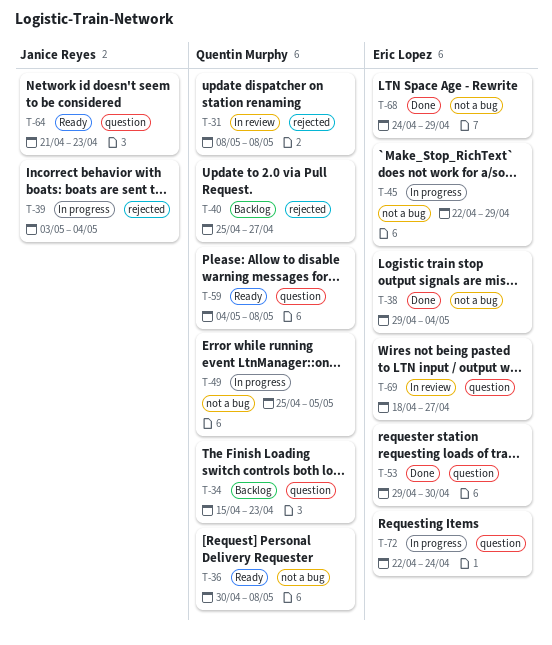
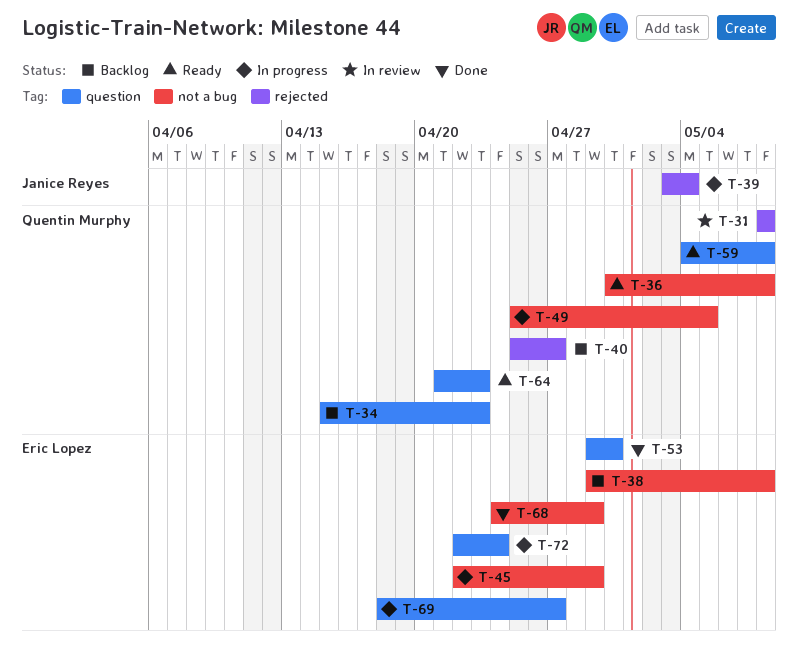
T-38, status: Done -> Backlog
T-38, due: May 4 -> May 8
T-64, owner: Janice Reyes -> Quentin Murphy
T-69, status: In review -> In progress

